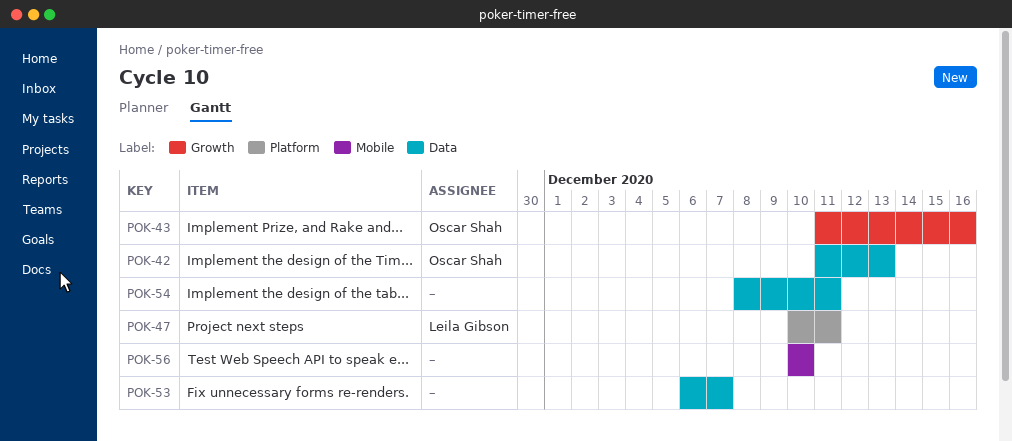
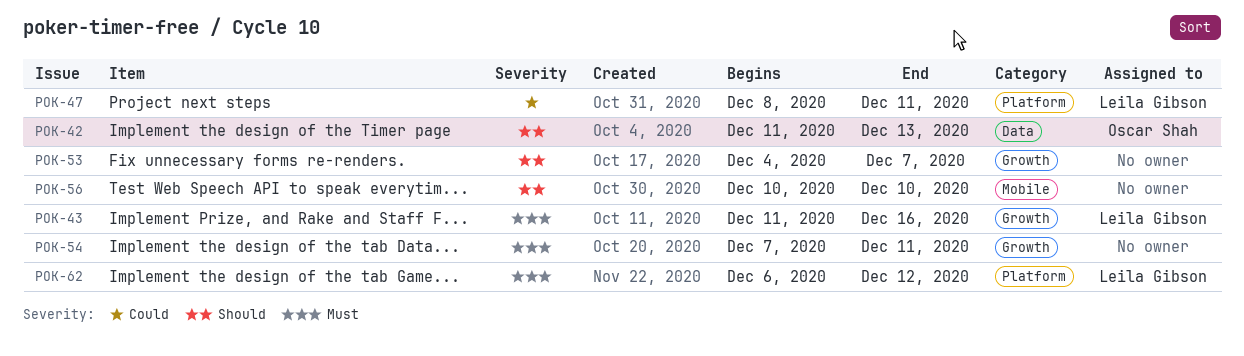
POK-43, owner: Oscar Shah -> Leila Gibson
POK-47, start: Dec 10 -> Dec 8
POK-53, label: Data -> Growth
POK-53, start: Dec 6 -> Dec 4
POK-54, label: Data -> Growth
POK-54, start: Dec 8 -> Dec 7
POK-62: none -> present

